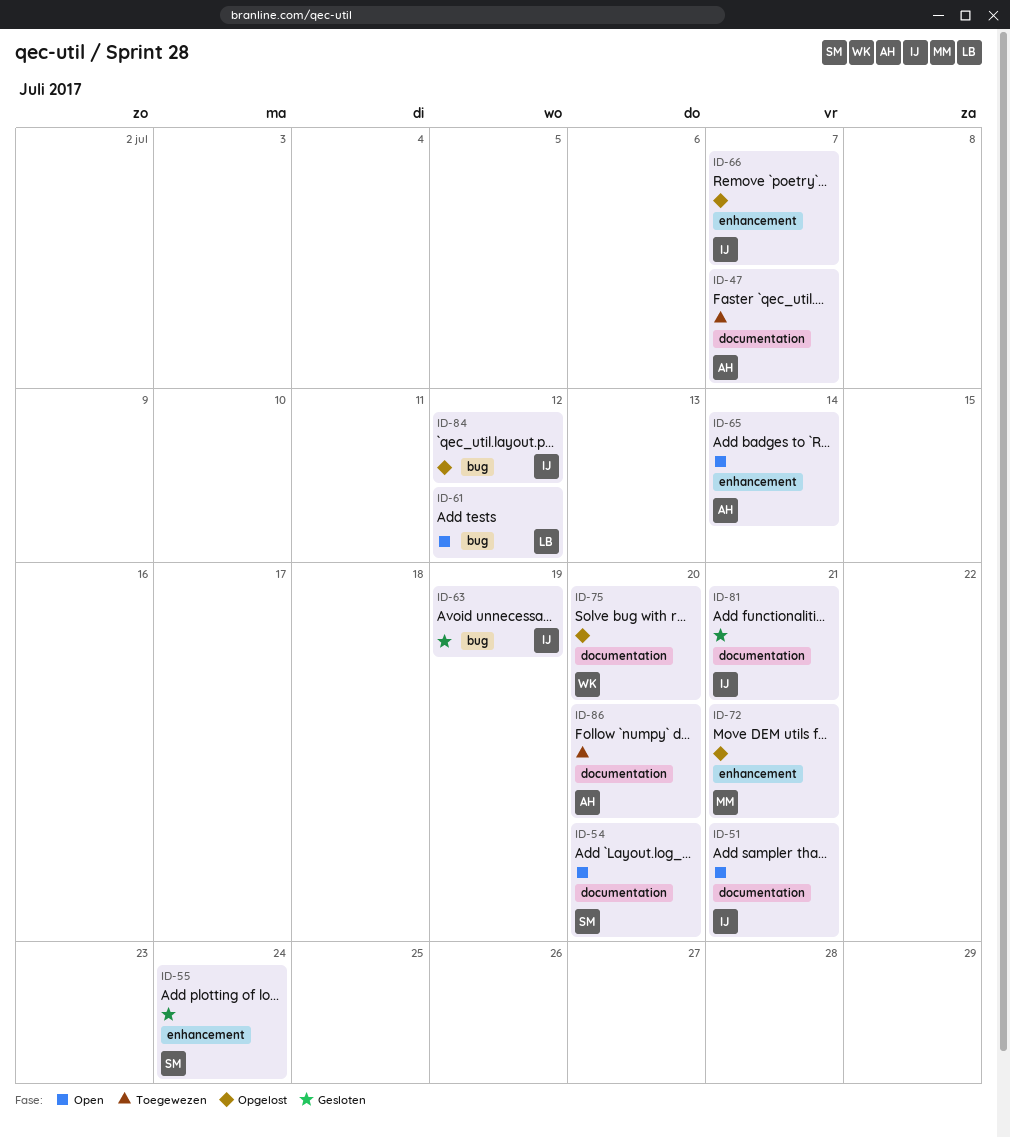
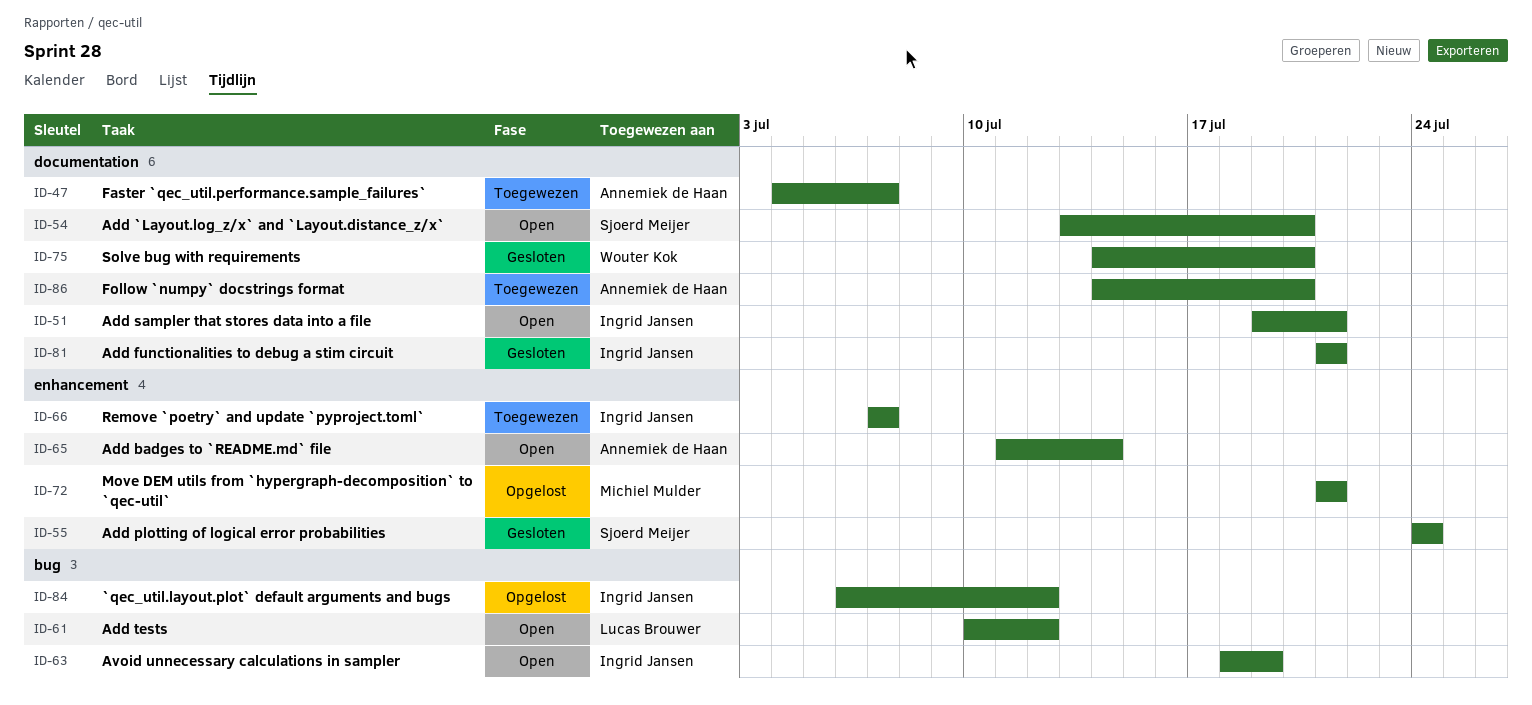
ID-63, status: Gesloten -> Open
ID-66, status: Opgelost -> Toegewezen
ID-75, status: Opgelost -> Gesloten

